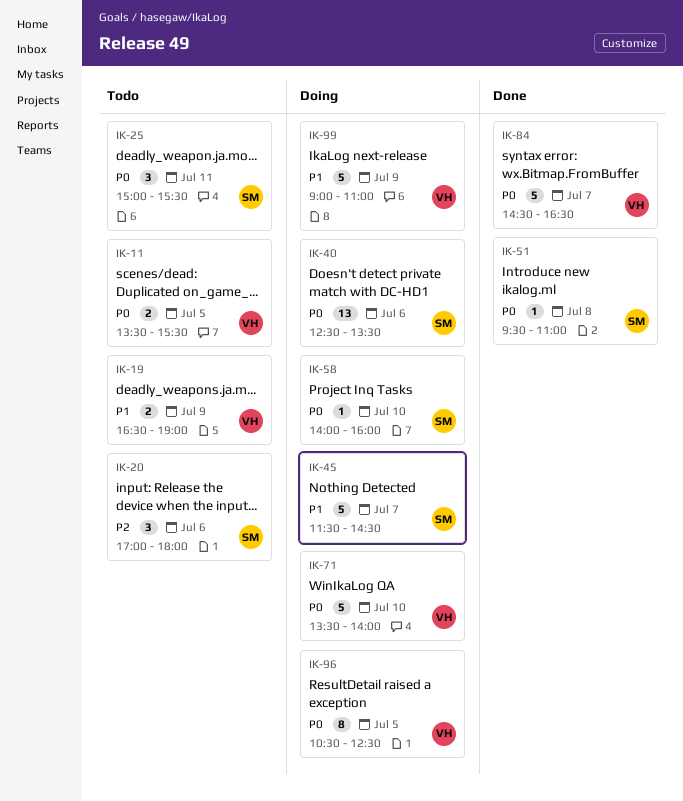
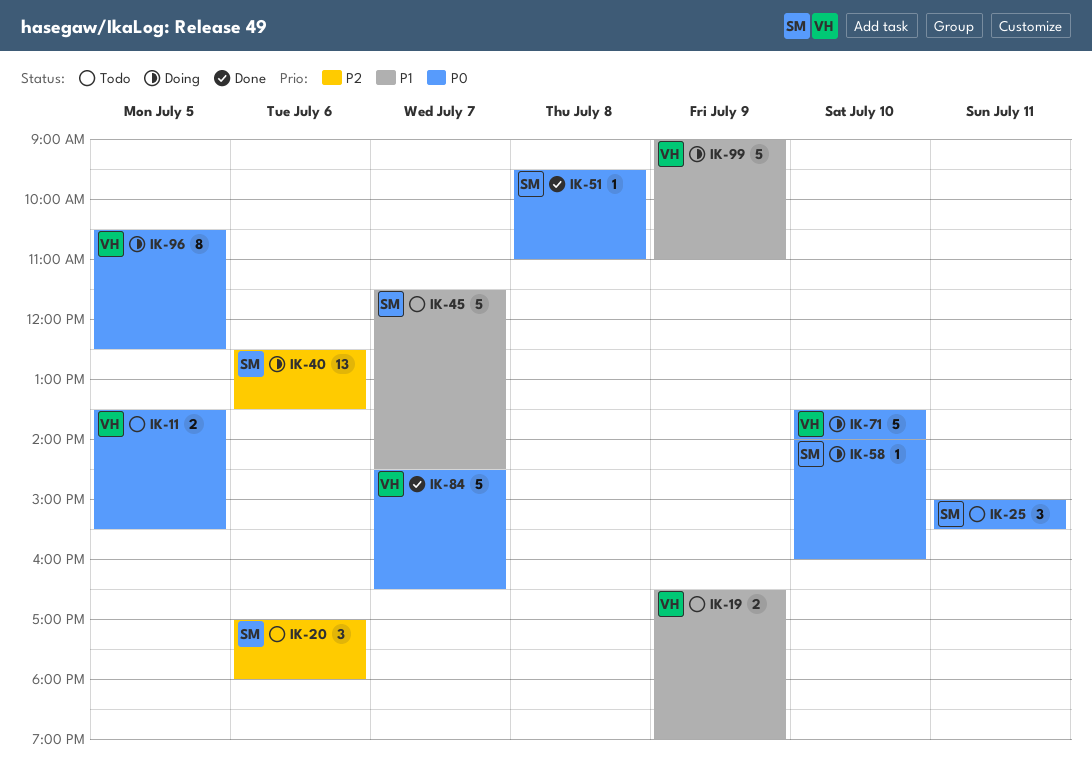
IK-40, priority: P0 -> P2
IK-45, status: Doing -> Todo

